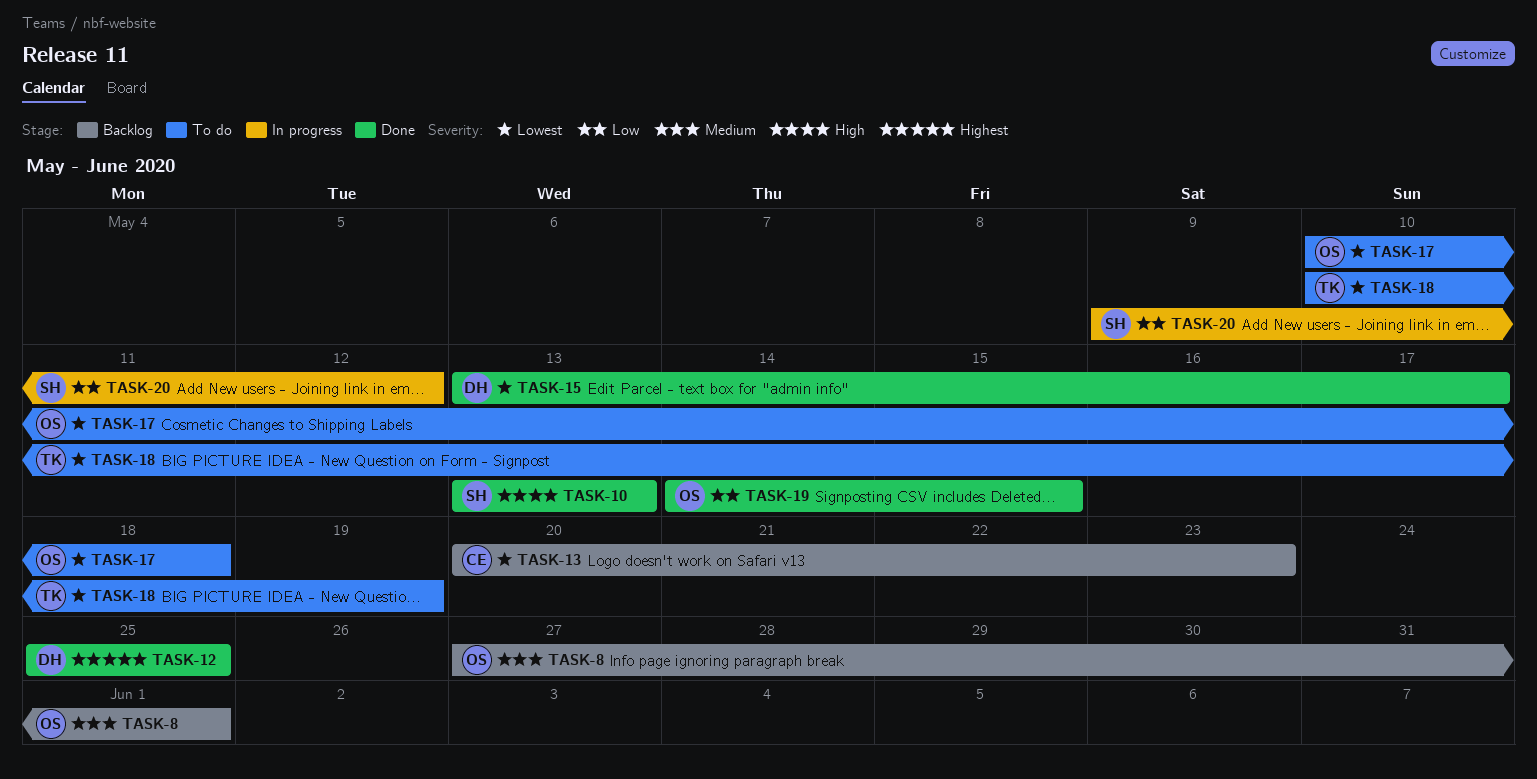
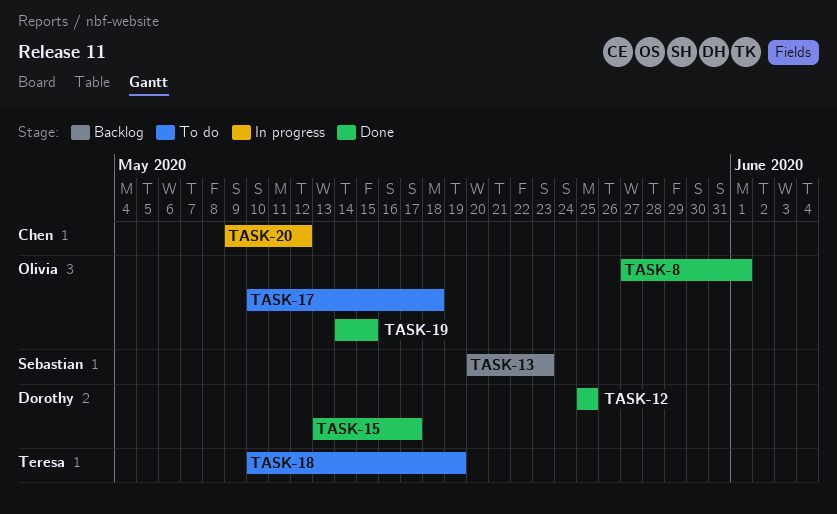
TASK-8, status: Backlog -> Done
TASK-10: present -> none
TASK-13, owner: Chen -> Sebastian
TASK-20, owner: Sebastian -> Chen

